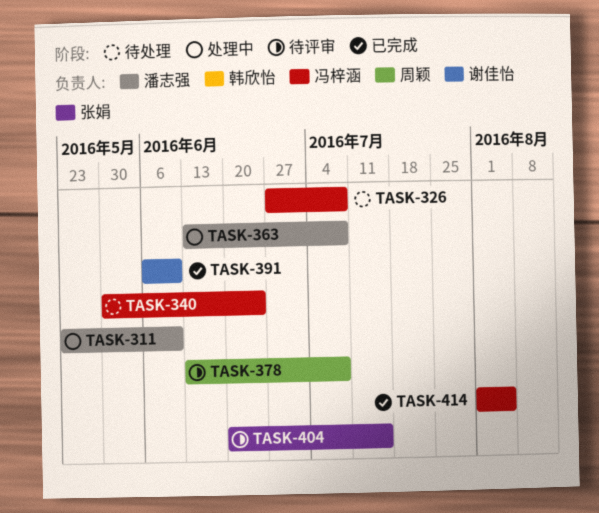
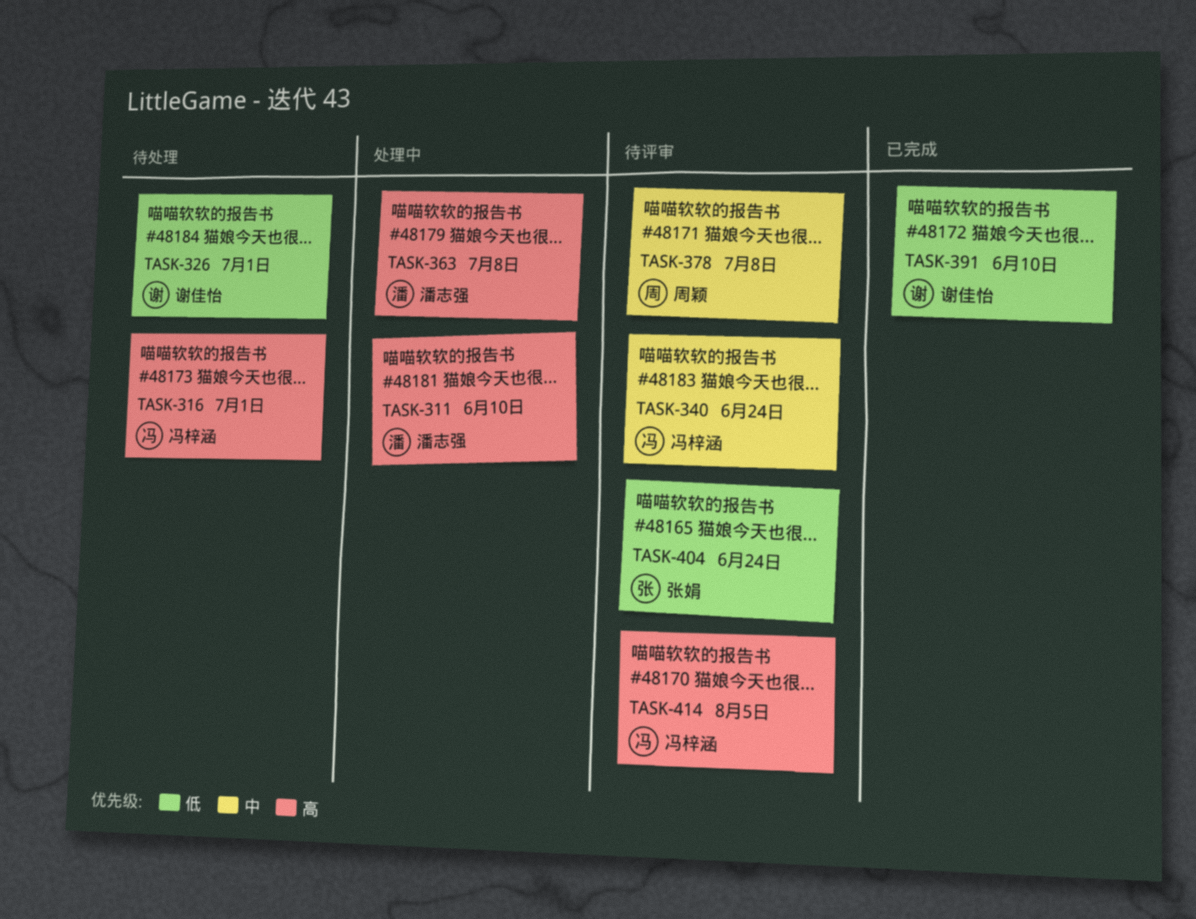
TASK-316: none -> present
TASK-326, owner: 冯梓涵 -> 谢佳怡
TASK-326, due: Jul 8 -> Jul 1
TASK-340, status: 待处理 -> 待评审
TASK-404, due: Jul 15 -> Jun 24
TASK-414, status: 已完成 -> 待评审

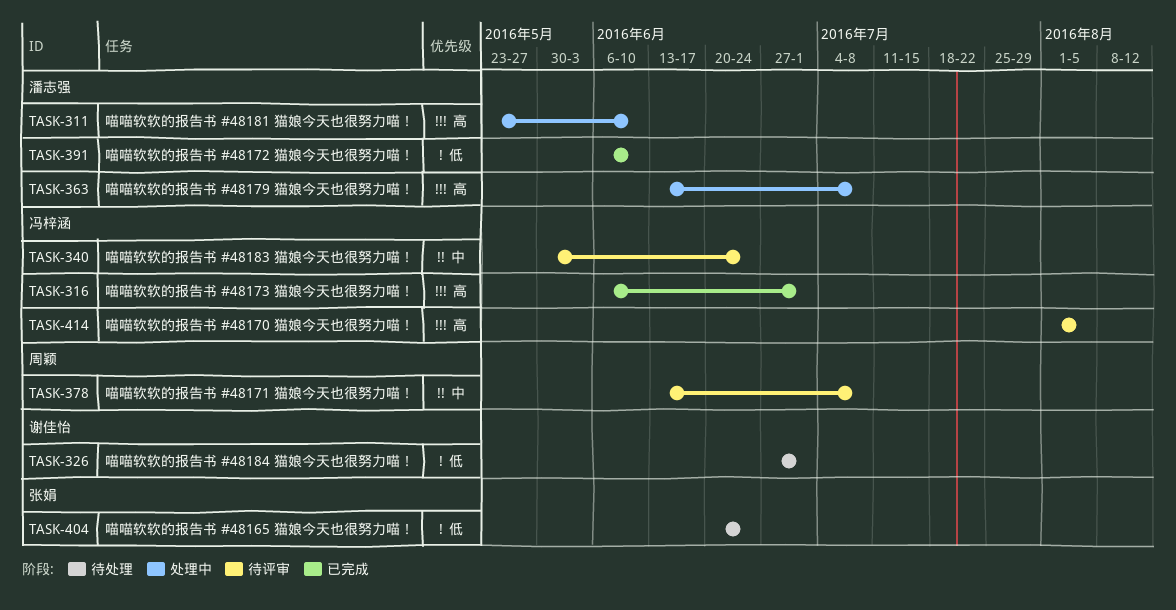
TASK-316, status: 待处理 -> 已完成
TASK-391, owner: 谢佳怡 -> 潘志强
TASK-404, status: 待评审 -> 待处理

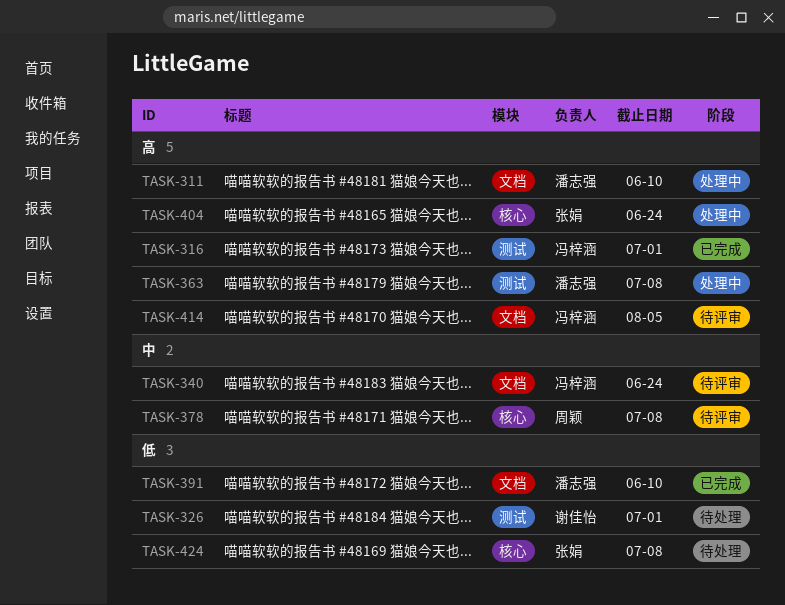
TASK-404, status: 待处理 -> 处理中
TASK-404, priority: 低 -> 高
TASK-424: none -> present

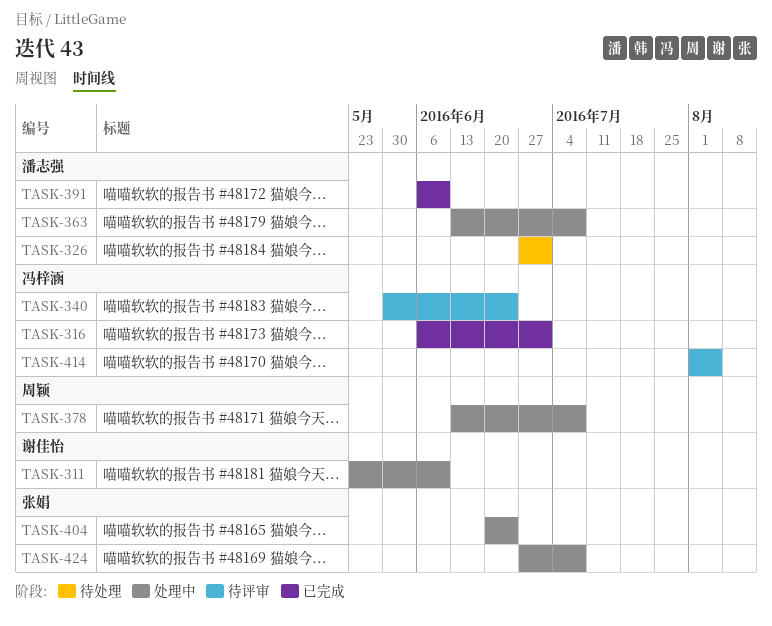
TASK-311, owner: 潘志强 -> 谢佳怡
TASK-326, owner: 谢佳怡 -> 潘志强
TASK-378, status: 待评审 -> 处理中
TASK-424, status: 待处理 -> 处理中

